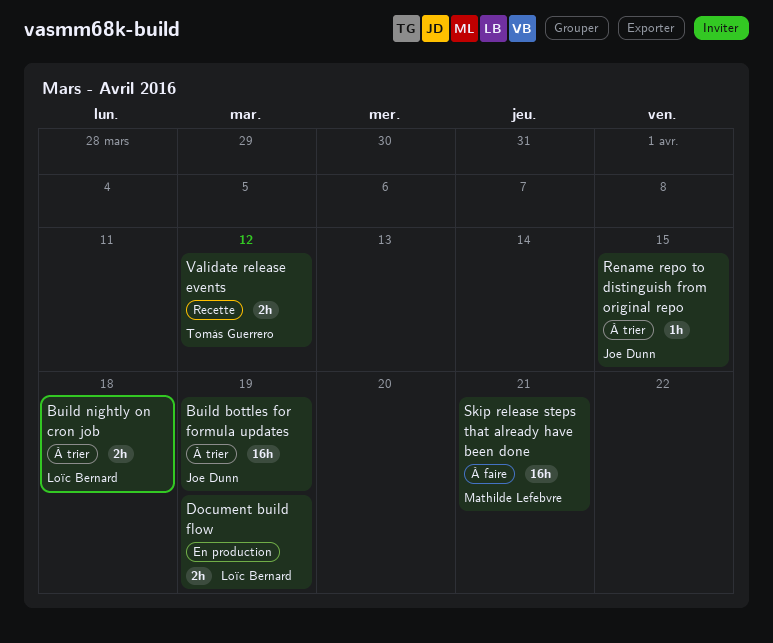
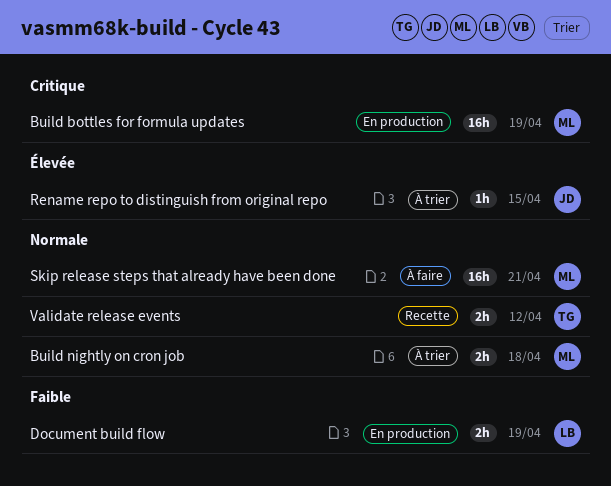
Build bottles for formula updates, status: À trier -> En production
Build bottles for formula updates, owner: Joe Dunn -> Mathilde Lefebvre
Build nightly on cron job, owner: Loïc Bernard -> Mathilde Lefebvre

